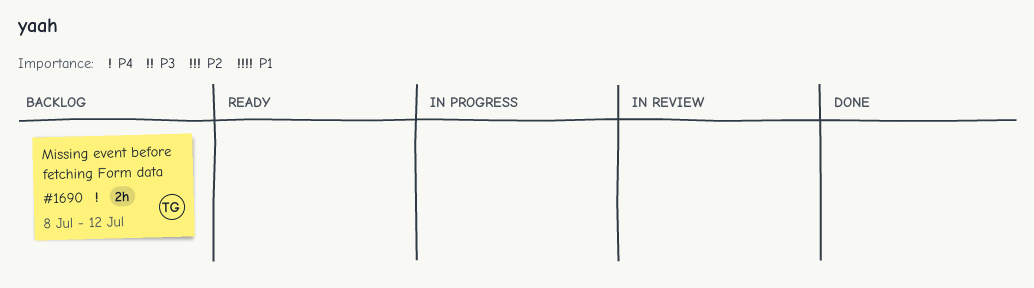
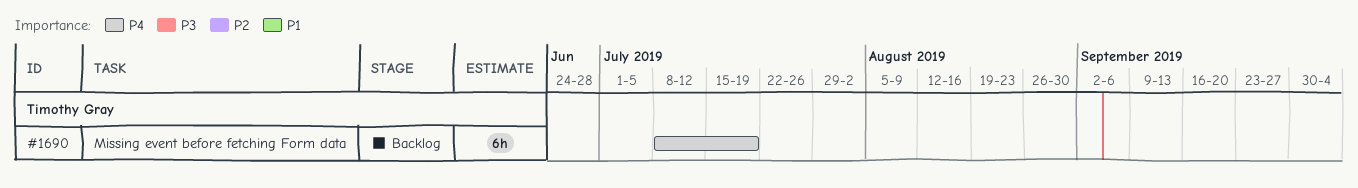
#1690, estimate: 2h -> 6h
#1690, due: Jul 12 -> Jul 19

